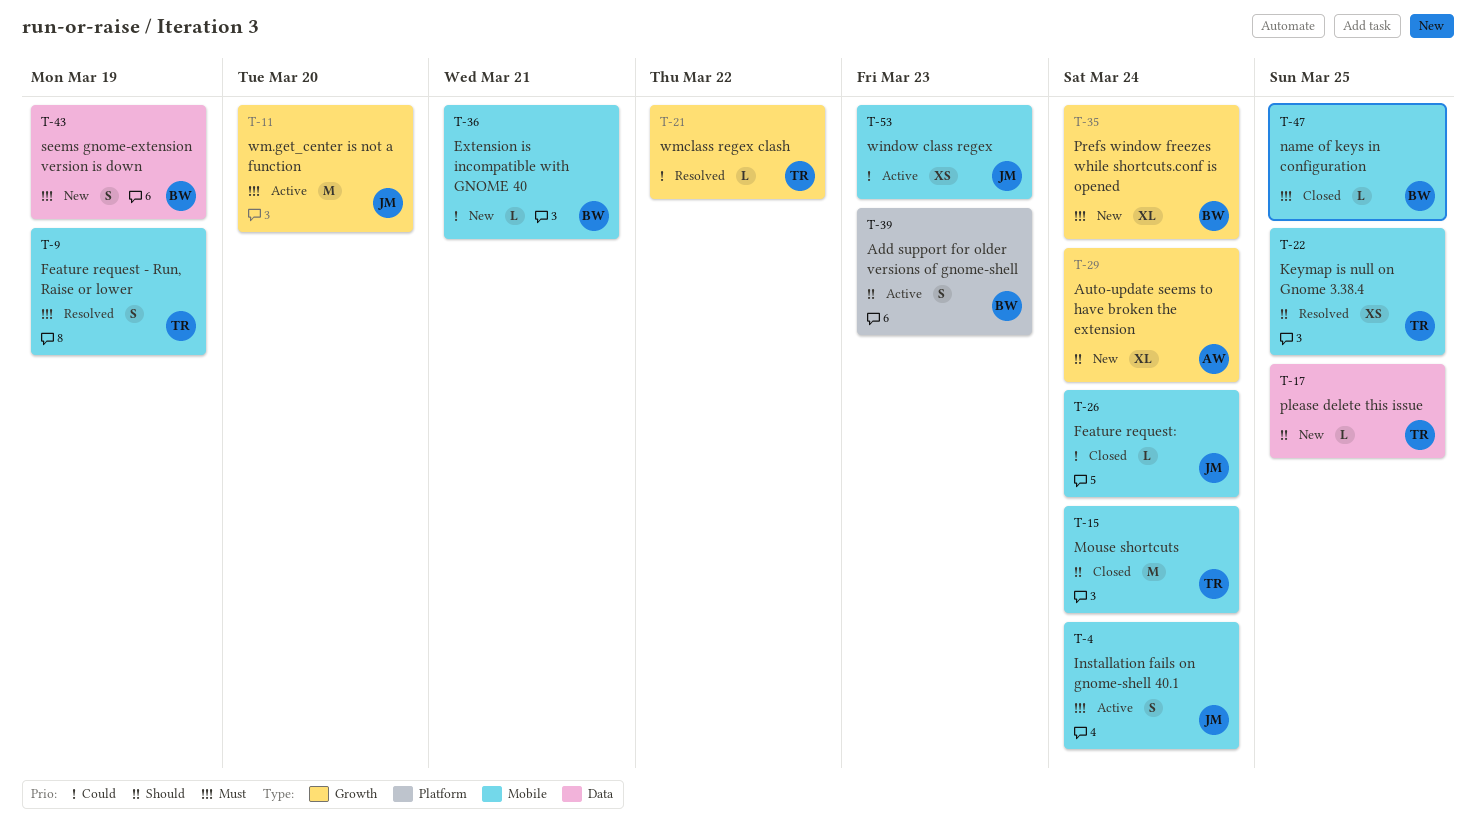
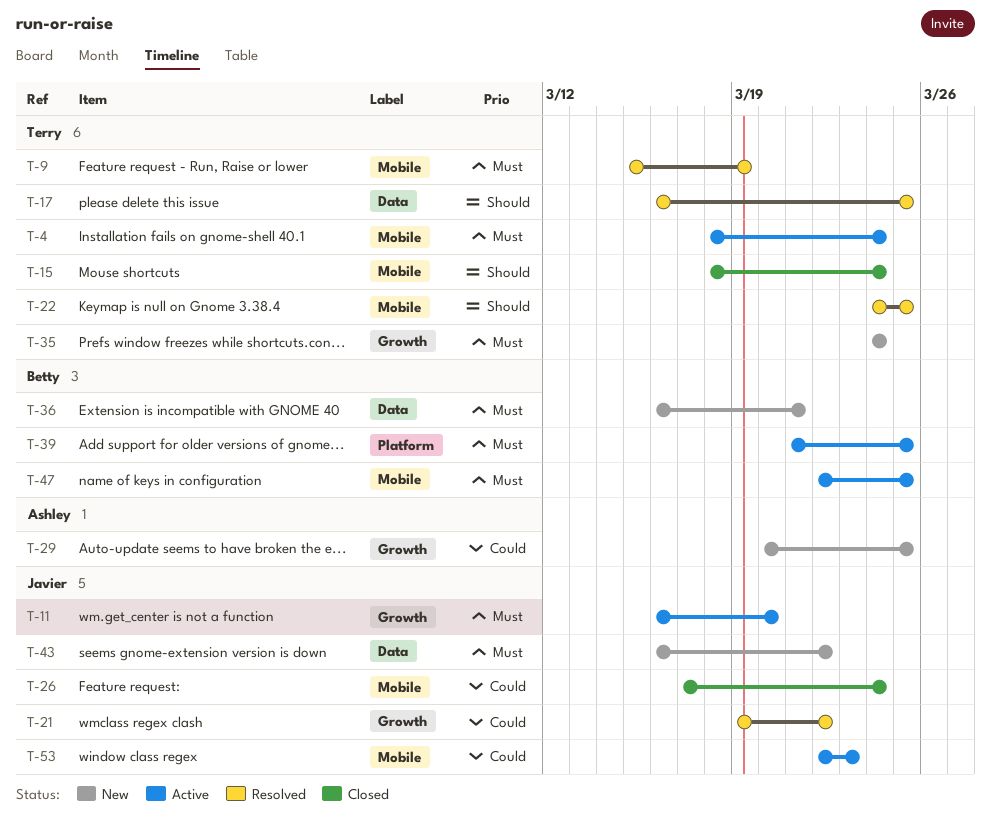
T-4, owner: Javier -> Terry
T-17, status: New -> Resolved
T-21, owner: Terry -> Javier
T-29, priority: Should -> Could
T-29, due: Mar 24 -> Mar 25
T-35, owner: Betty -> Terry
T-36, priority: Could -> Must
T-36, label: Mobile -> Data
T-39, priority: Should -> Must
T-39, due: Mar 23 -> Mar 25
T-43, owner: Betty -> Javier
T-43, due: Mar 19 -> Mar 22
T-47, status: Closed -> Active

